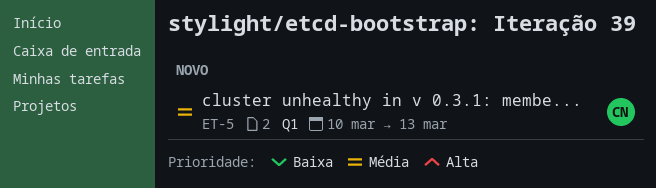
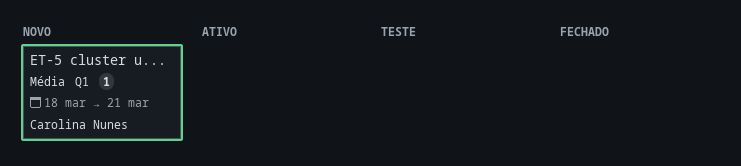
ET-5, start: Mar 10 -> Mar 18
ET-5, due: Mar 13 -> Mar 21

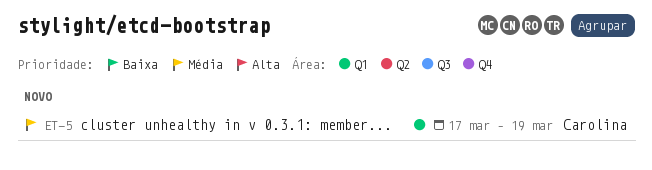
ET-5, start: Mar 18 -> Mar 17
ET-5, due: Mar 21 -> Mar 19

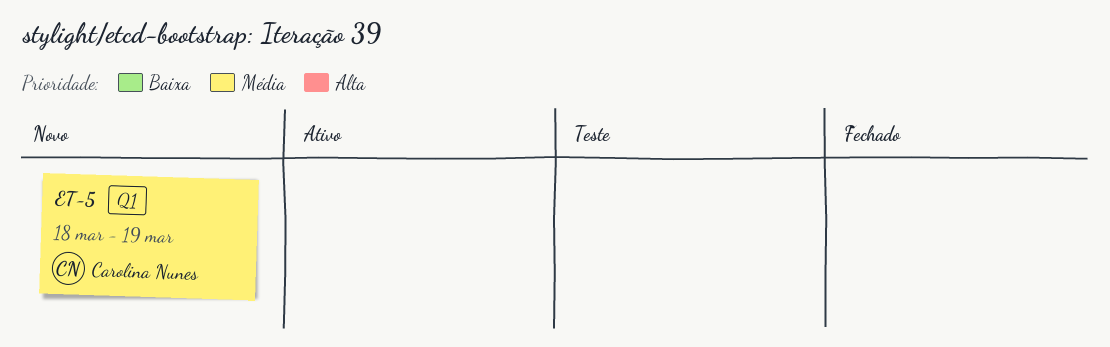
ET-5, start: Mar 17 -> Mar 18

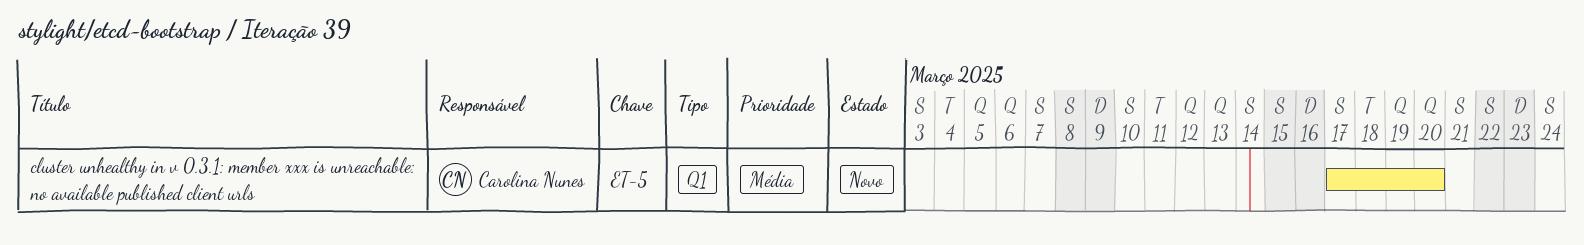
ET-5, start: Mar 18 -> Mar 17
ET-5, due: Mar 19 -> Mar 20

